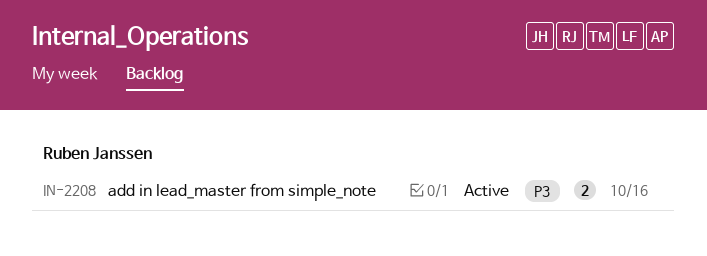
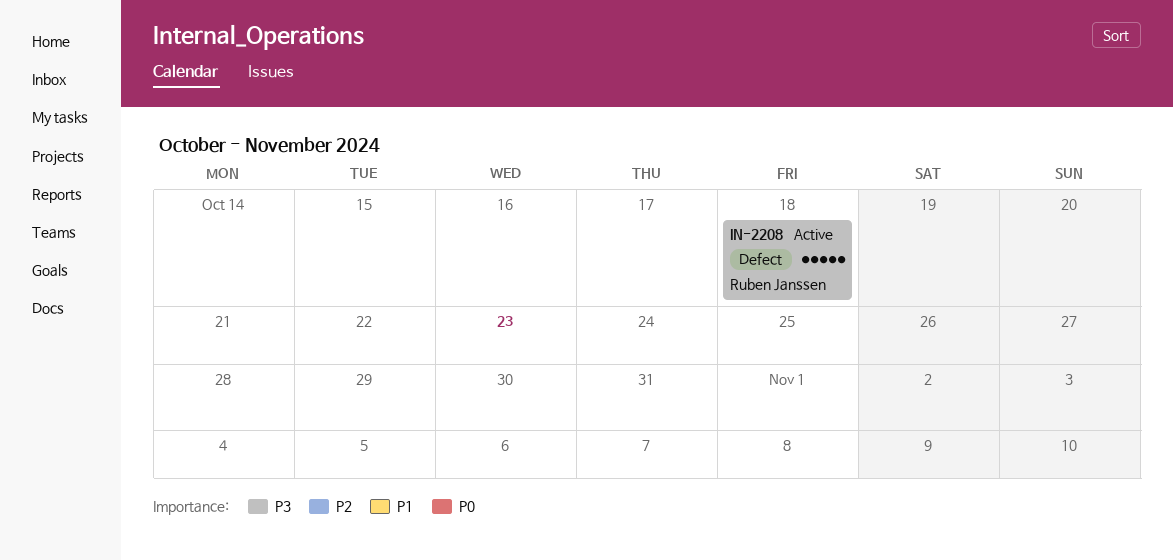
IN-2208, estimate: 2 -> 5
IN-2208, due: Oct 16 -> Oct 18

